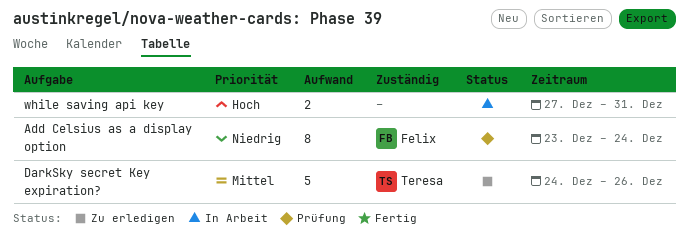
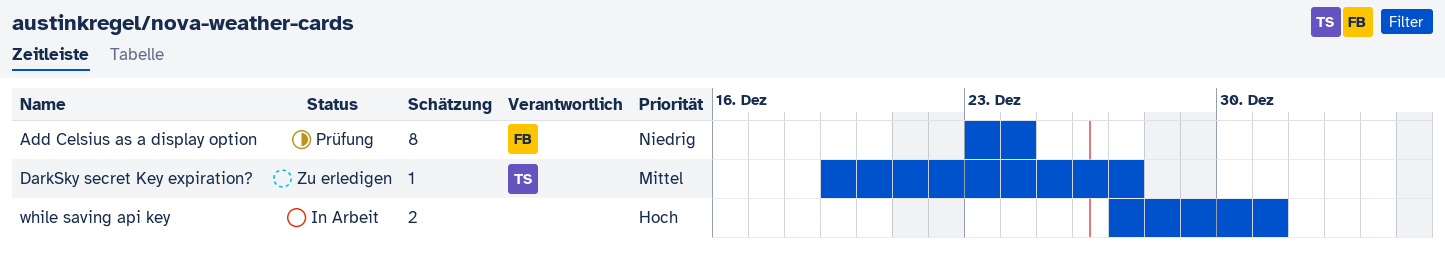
DarkSky secret Key expiration?, estimate: 5 -> 1
DarkSky secret Key expiration?, start: Dec 24 -> Dec 19
DarkSky secret Key expiration?, due: Dec 26 -> Dec 27

